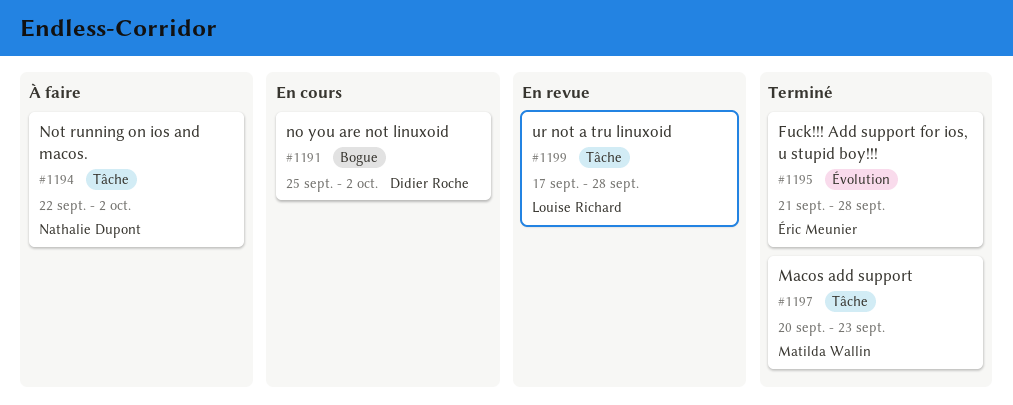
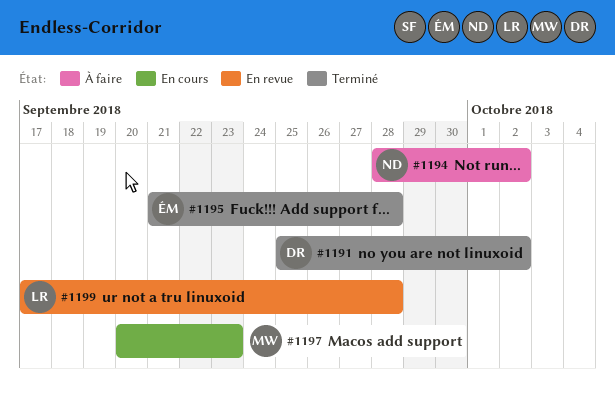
#1191, status: En cours -> Terminé
#1194, start: Sep 22 -> Sep 28
#1197, status: Terminé -> En cours

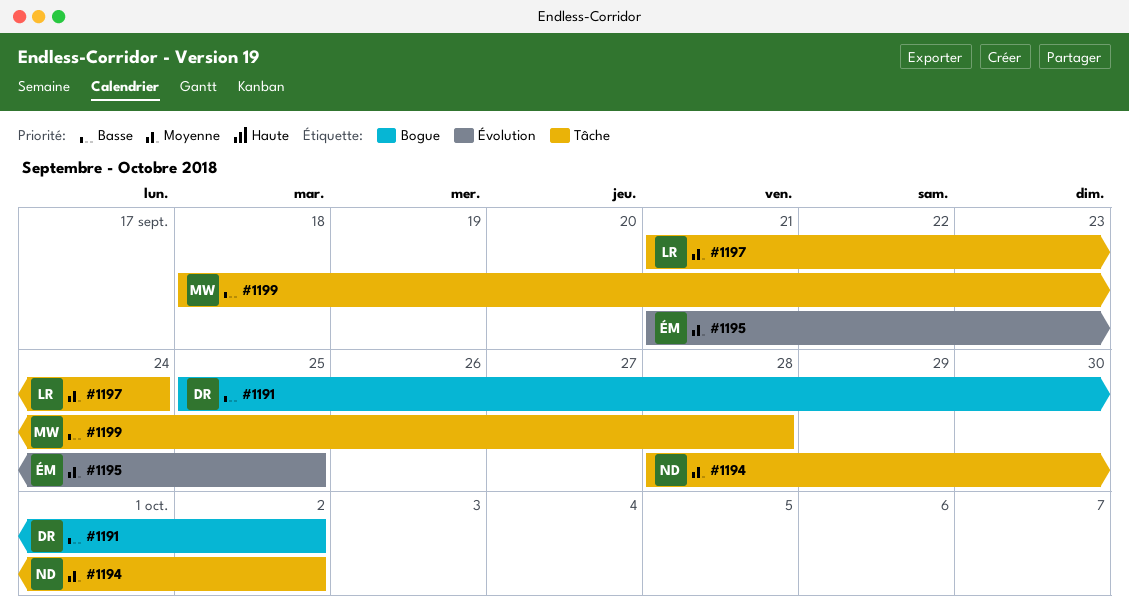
#1195, due: Sep 28 -> Sep 25
#1197, owner: MW -> LR
#1197, start: Sep 20 -> Sep 21
#1197, due: Sep 23 -> Sep 24
#1199, owner: LR -> MW
#1199, start: Sep 17 -> Sep 18

